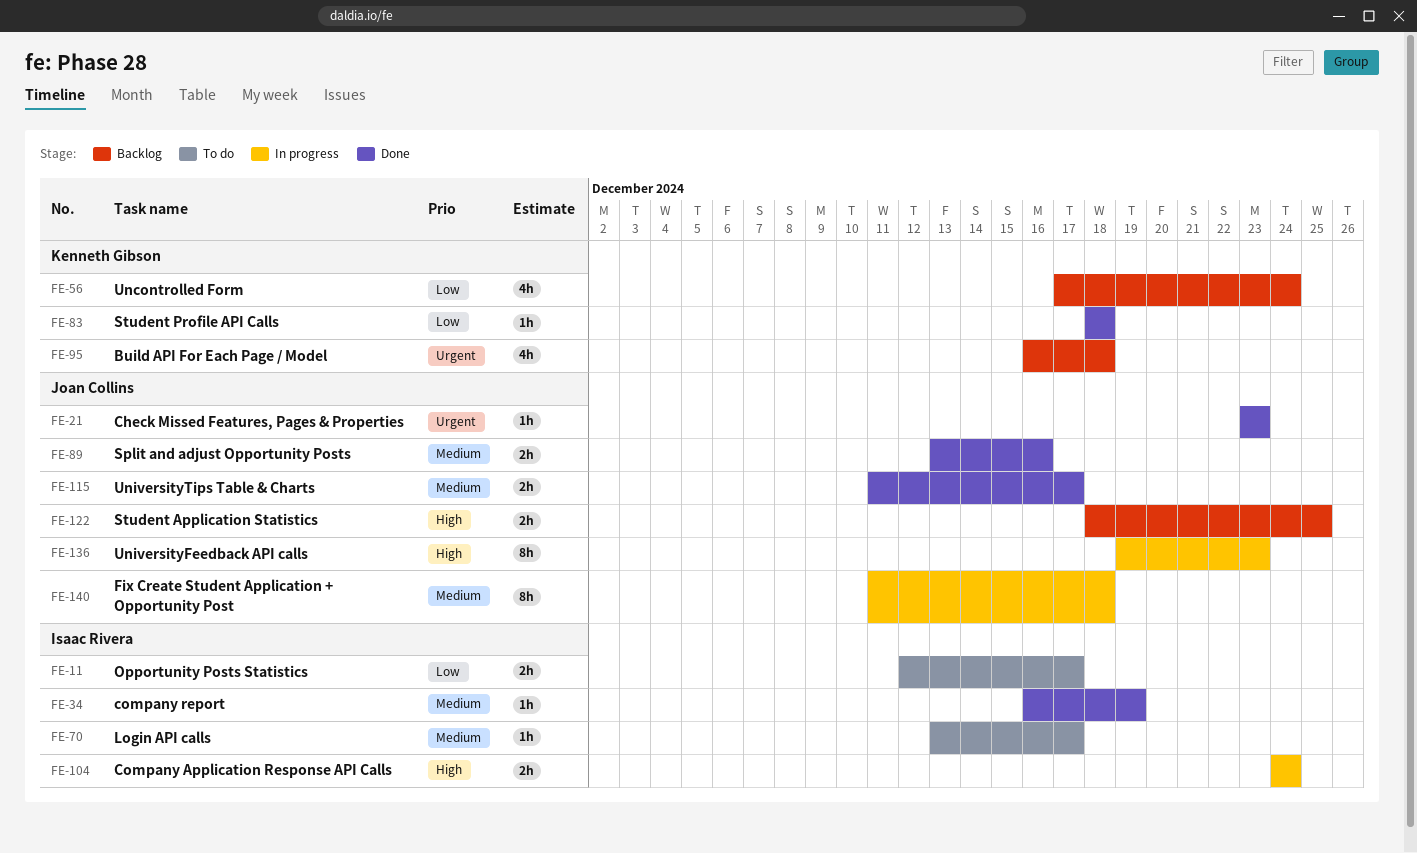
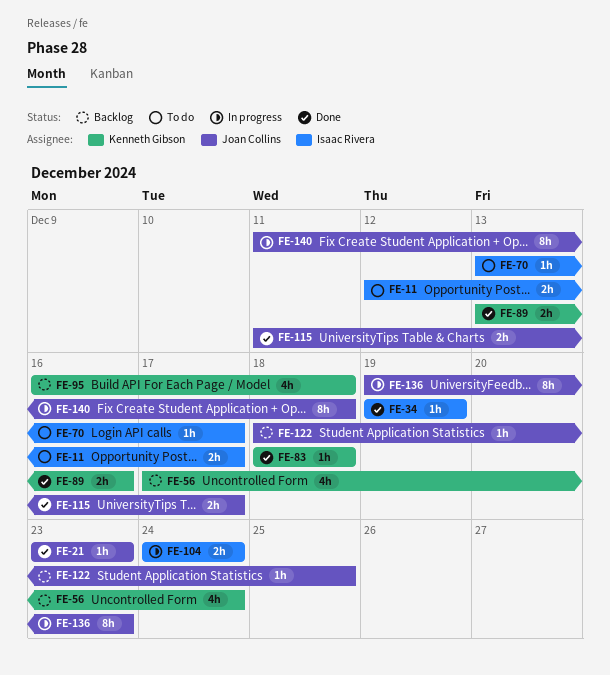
FE-34, start: Dec 16 -> Dec 19
FE-89, owner: Joan Collins -> Kenneth Gibson
FE-122, estimate: 2h -> 1h

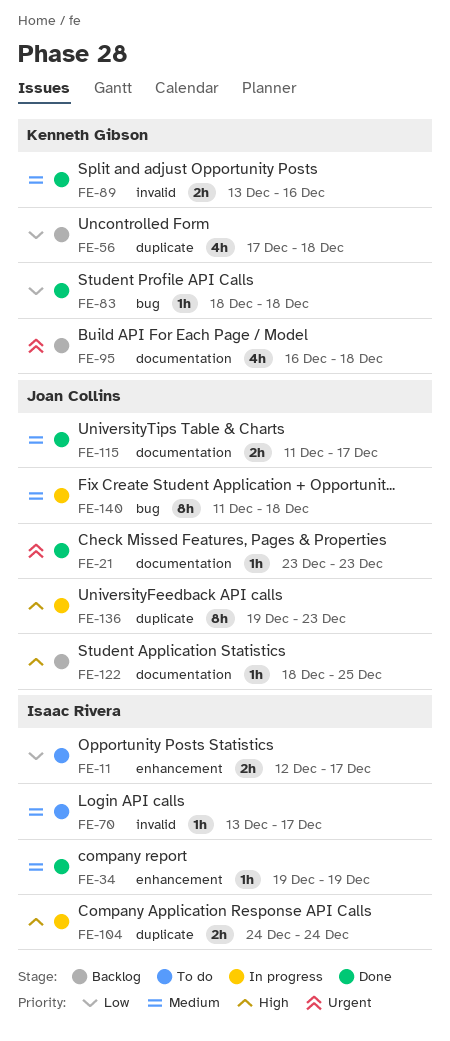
FE-56, due: Dec 24 -> Dec 18

